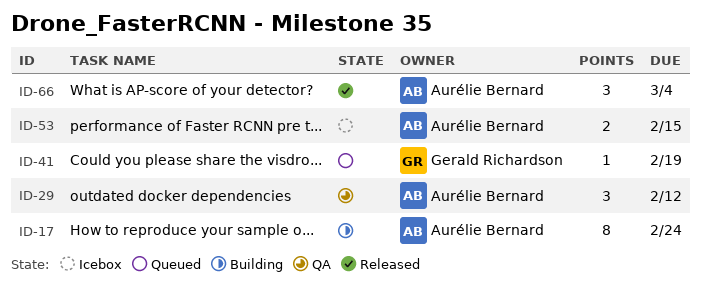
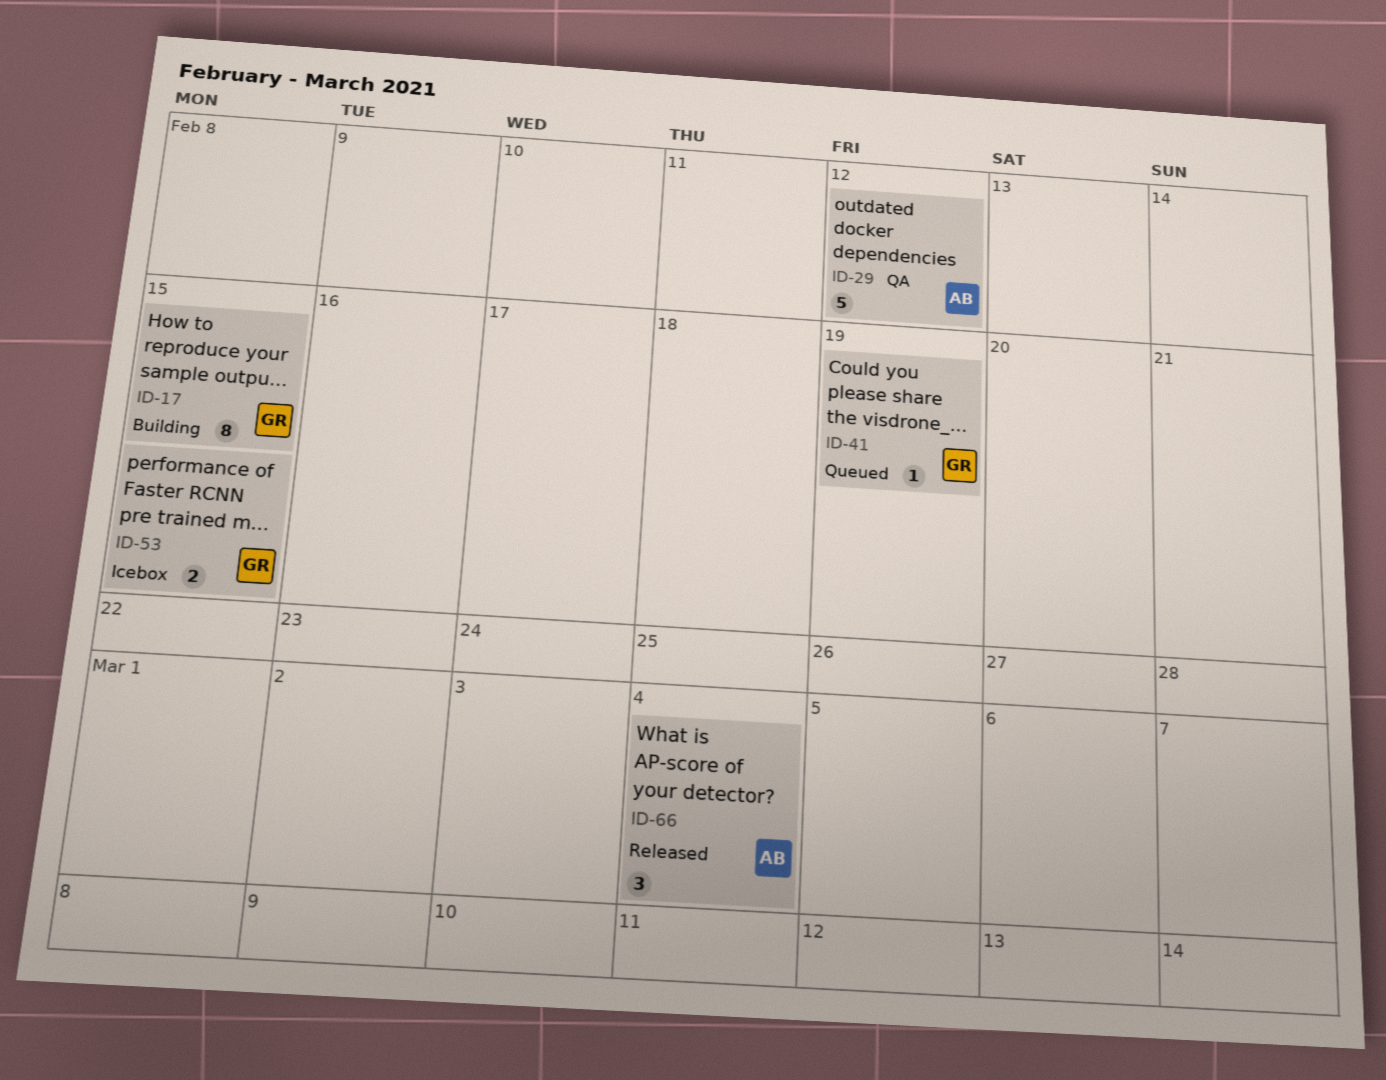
ID-17, owner: Aurélie Bernard -> Gerald Richardson
ID-17, due: Feb 24 -> Feb 15
ID-29, estimate: 3 -> 5
ID-53, owner: Aurélie Bernard -> Gerald Richardson

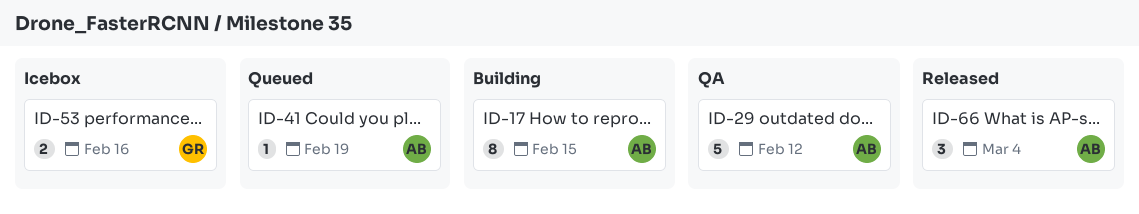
ID-17, owner: GR -> AB
ID-41, owner: GR -> AB
ID-53, due: Feb 15 -> Feb 16

